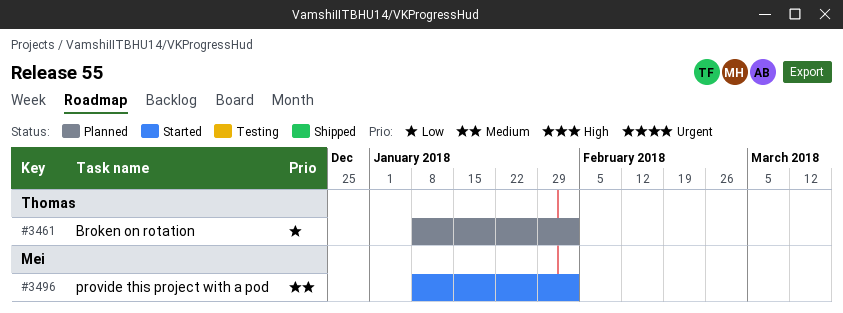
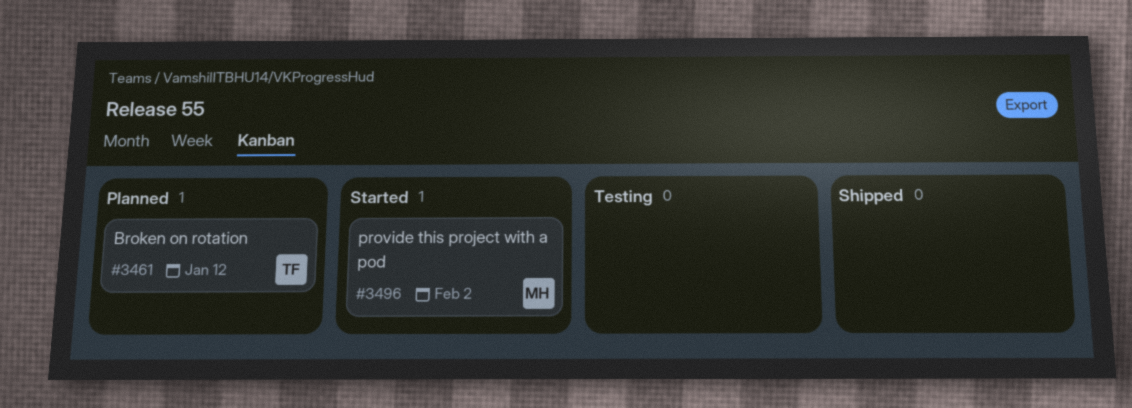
#3461, due: Feb 2 -> Jan 12

